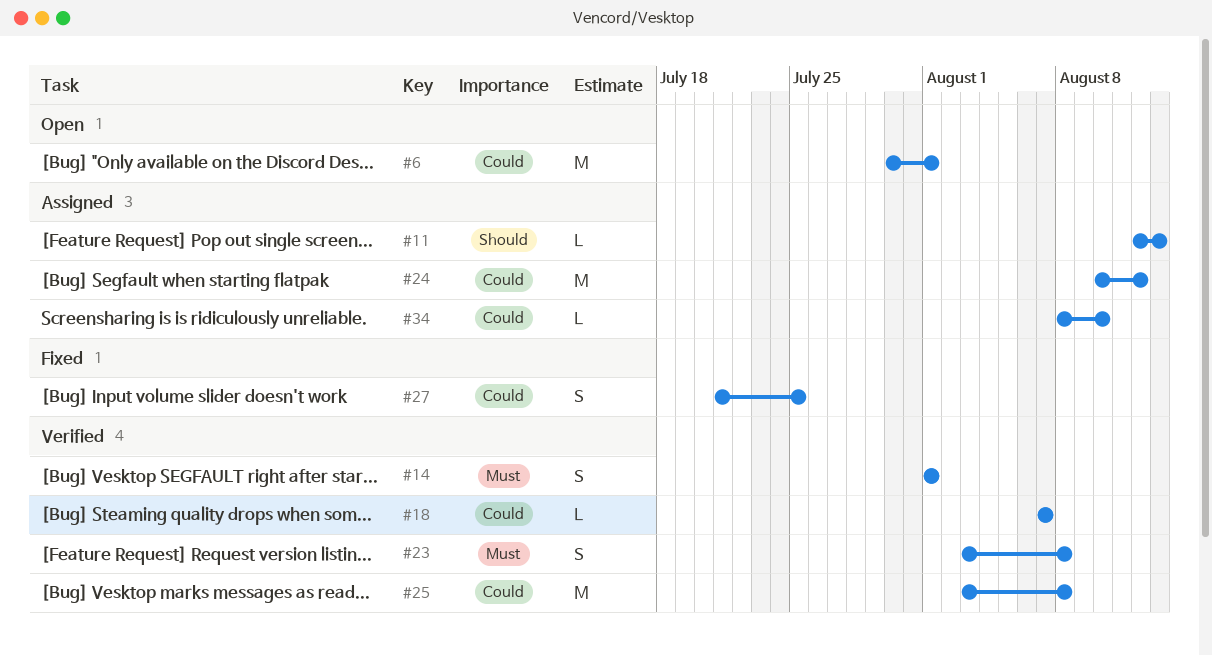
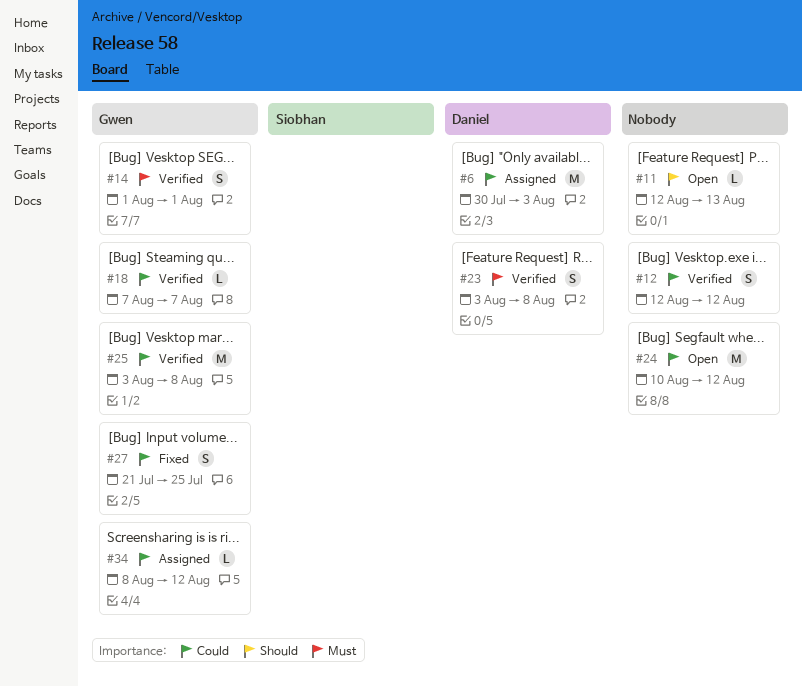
#6, status: Open -> Assigned
#6, due: Aug 1 -> Aug 3
#11, status: Assigned -> Open
#12: none -> present
#24, status: Assigned -> Open
#34, due: Aug 10 -> Aug 12

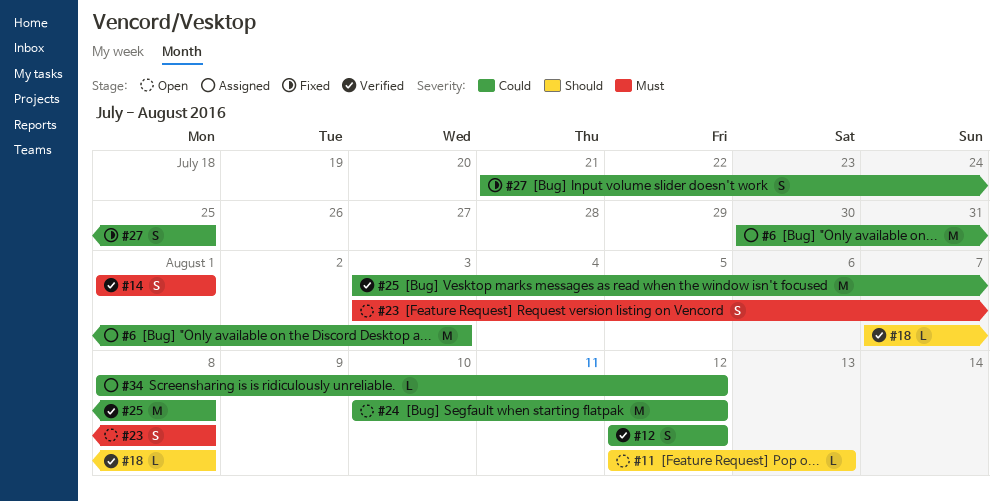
#18, priority: Could -> Should
#18, due: Aug 7 -> Aug 8
#23, status: Verified -> Open

